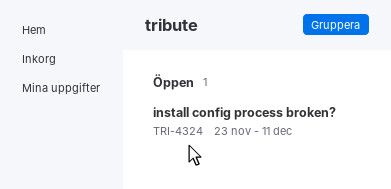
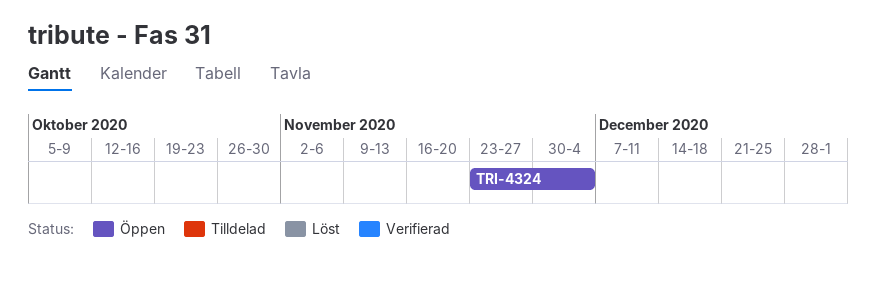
TRI-4324, due: Dec 11 -> Dec 4

